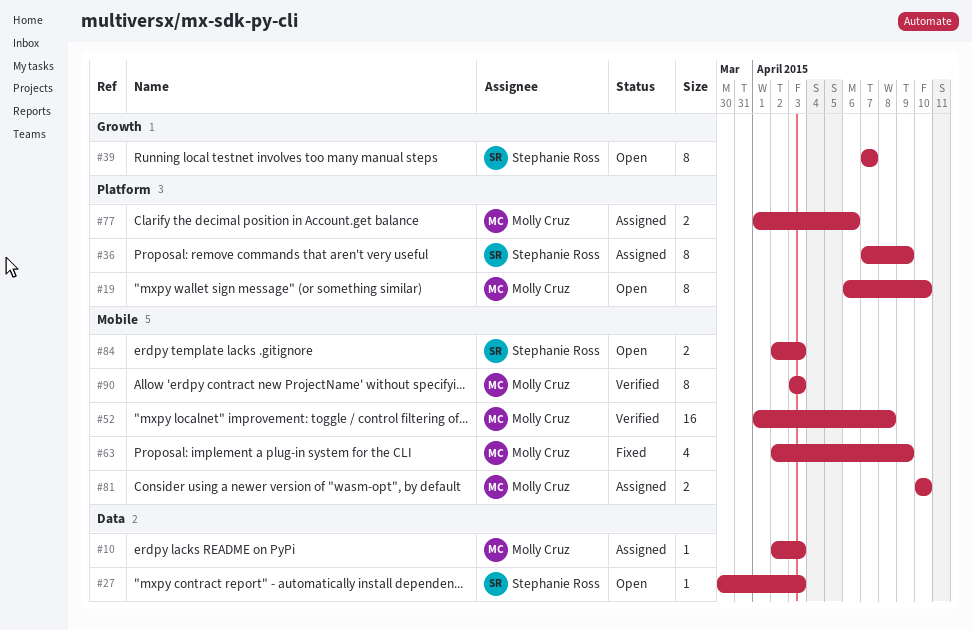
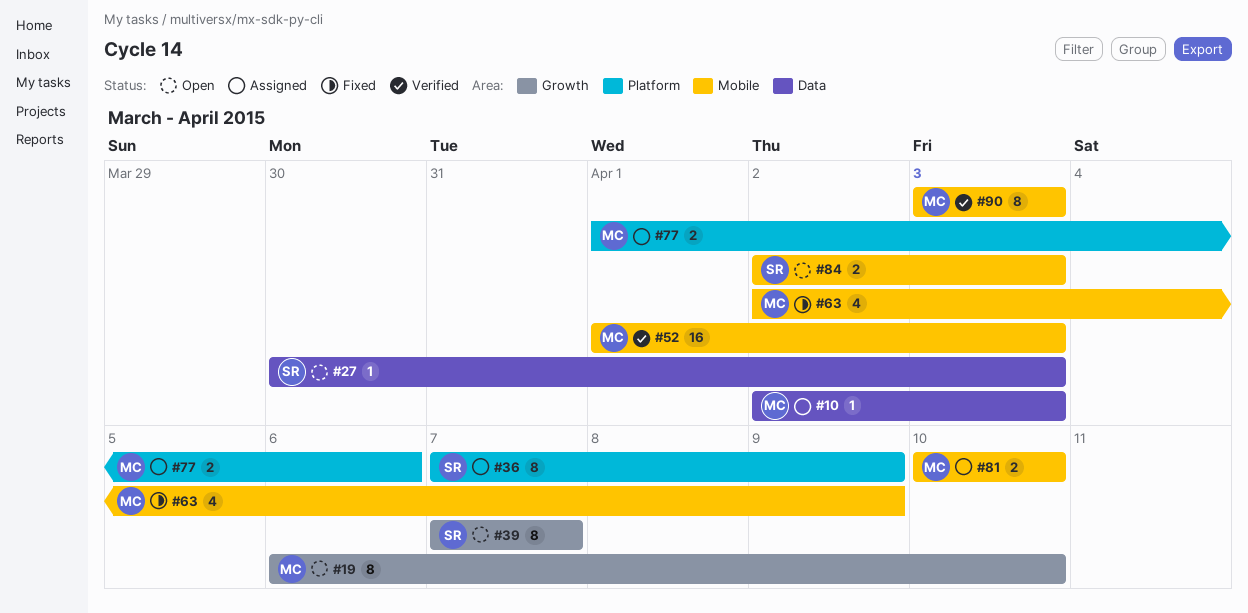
#19, label: Platform -> Growth
#52, due: Apr 8 -> Apr 3

